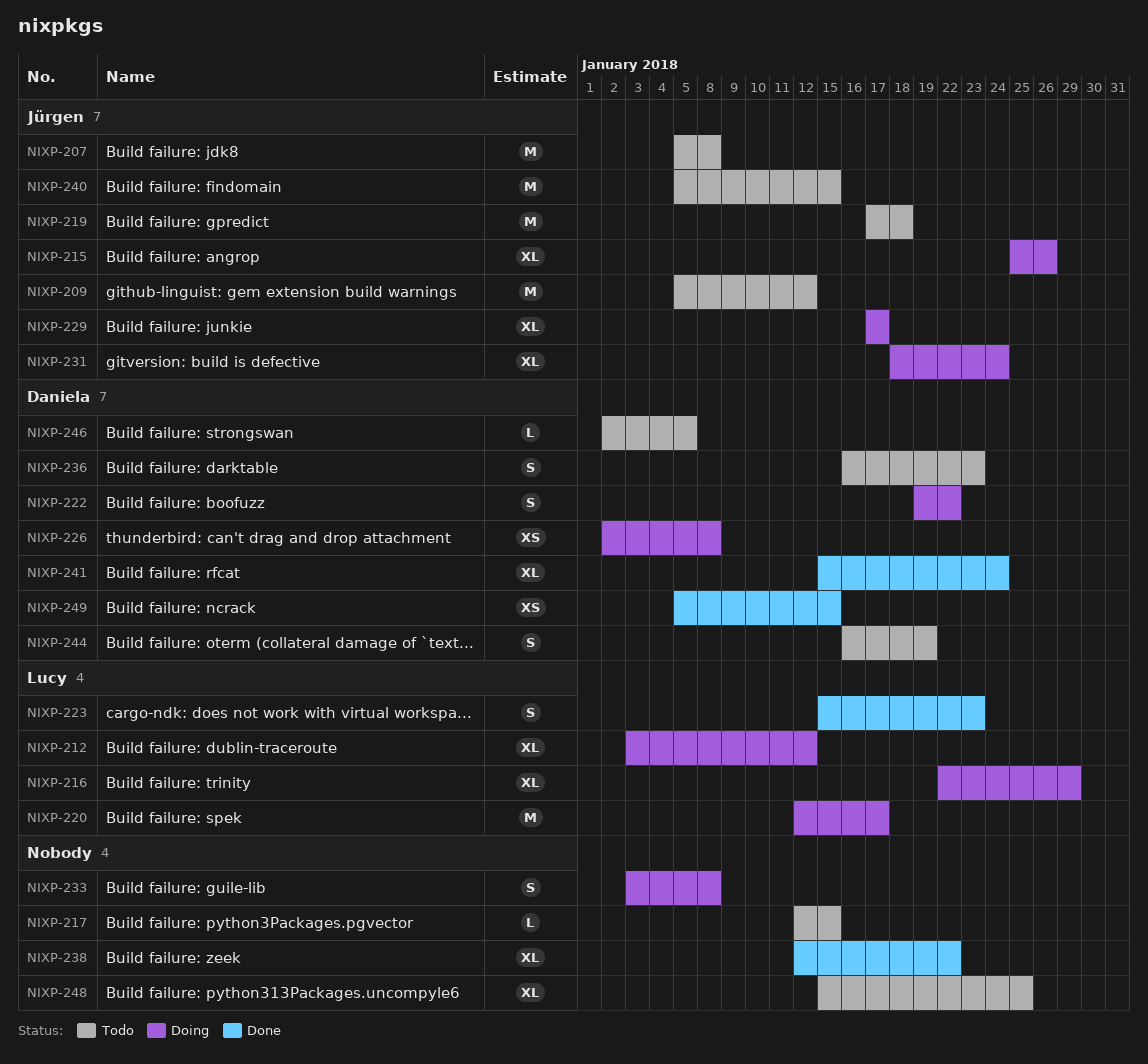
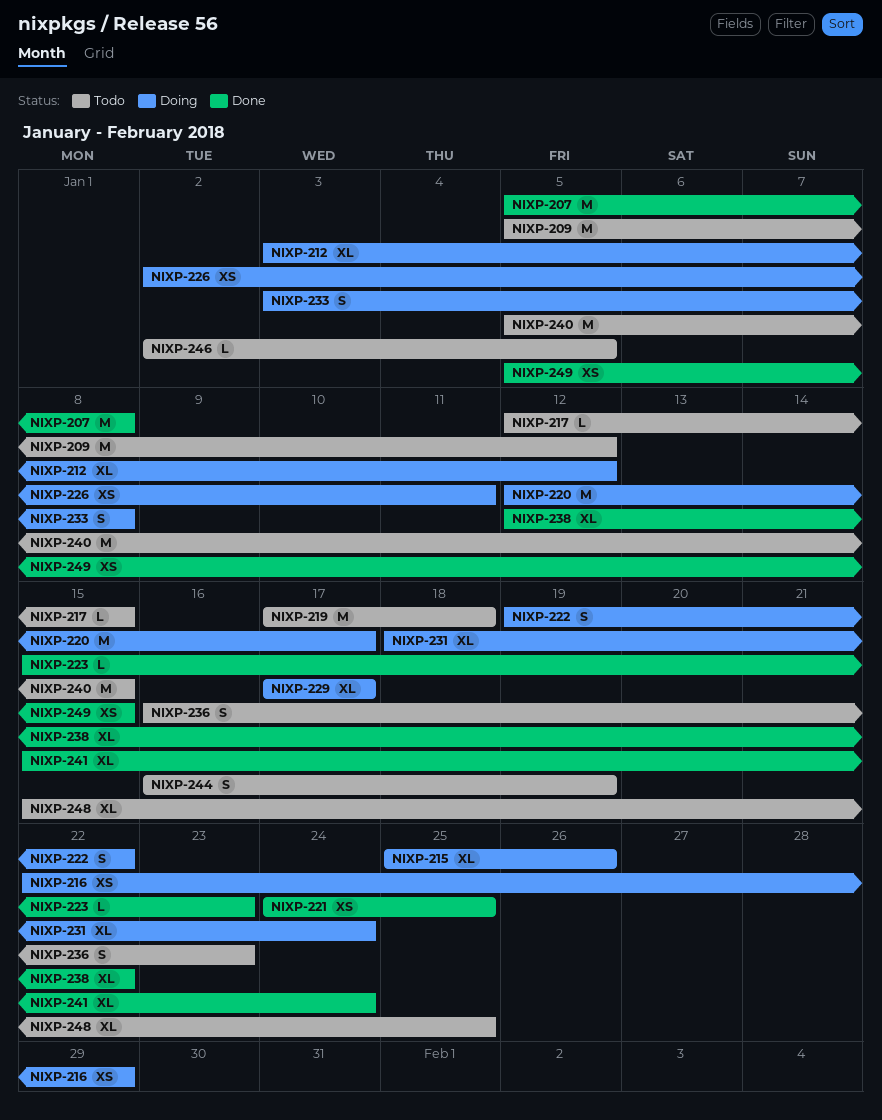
NIXP-207, status: Todo -> Done
NIXP-216, estimate: XL -> XS
NIXP-221: none -> present
NIXP-223, estimate: S -> L
NIXP-226, due: Jan 8 -> Jan 11

